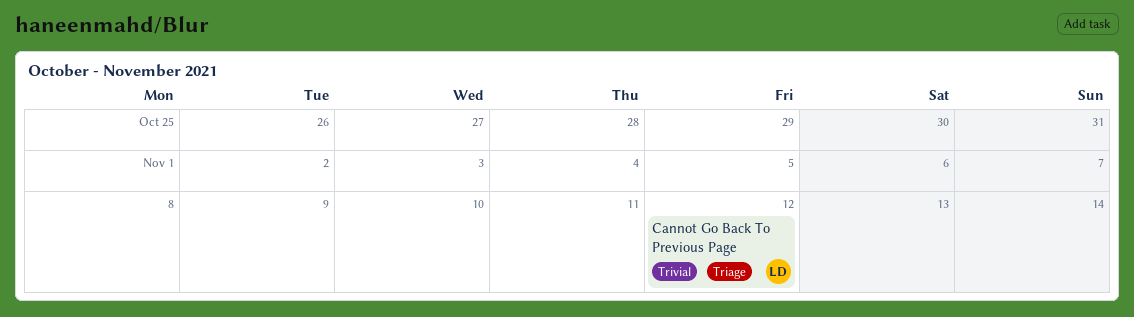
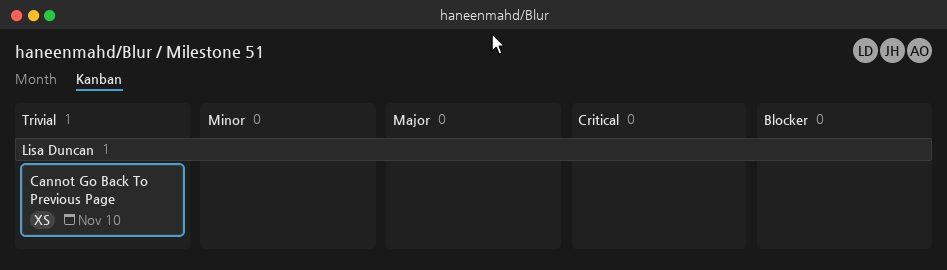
Cannot Go Back To Previous Page, due: Nov 12 -> Nov 10

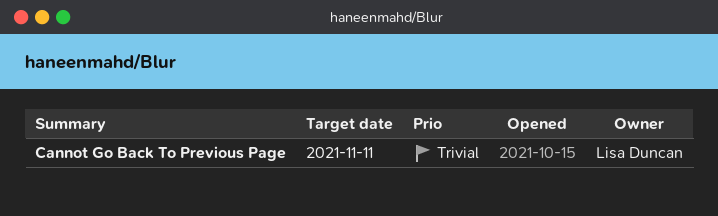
Cannot Go Back To Previous Page, due: Nov 10 -> Nov 11

